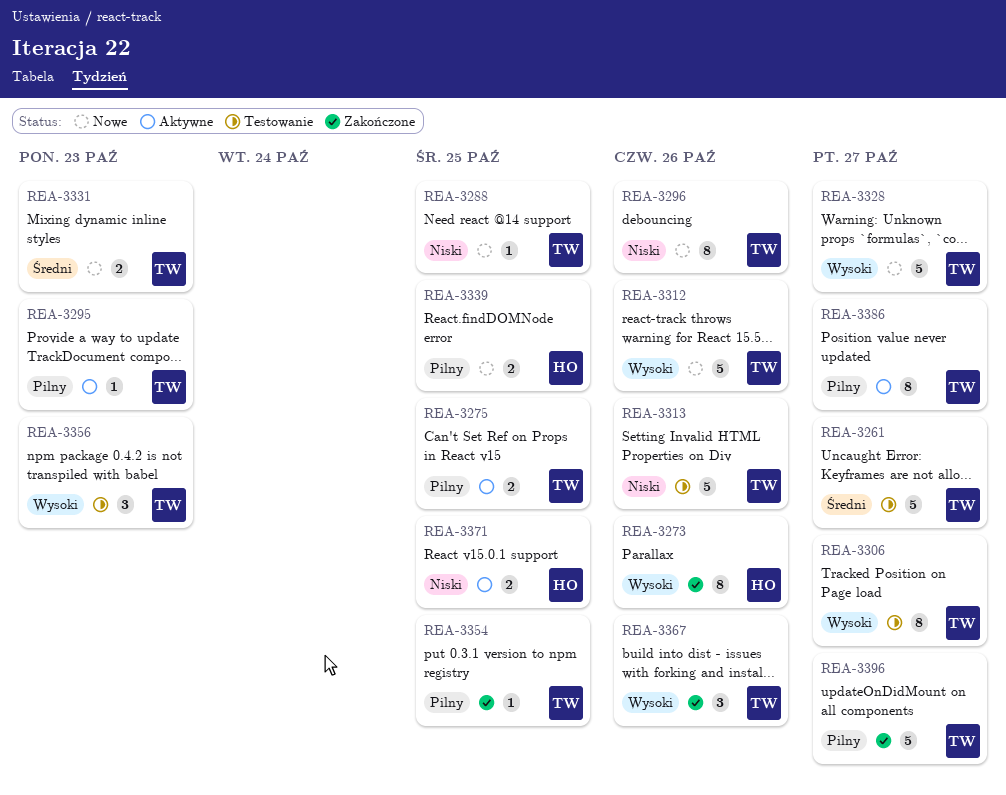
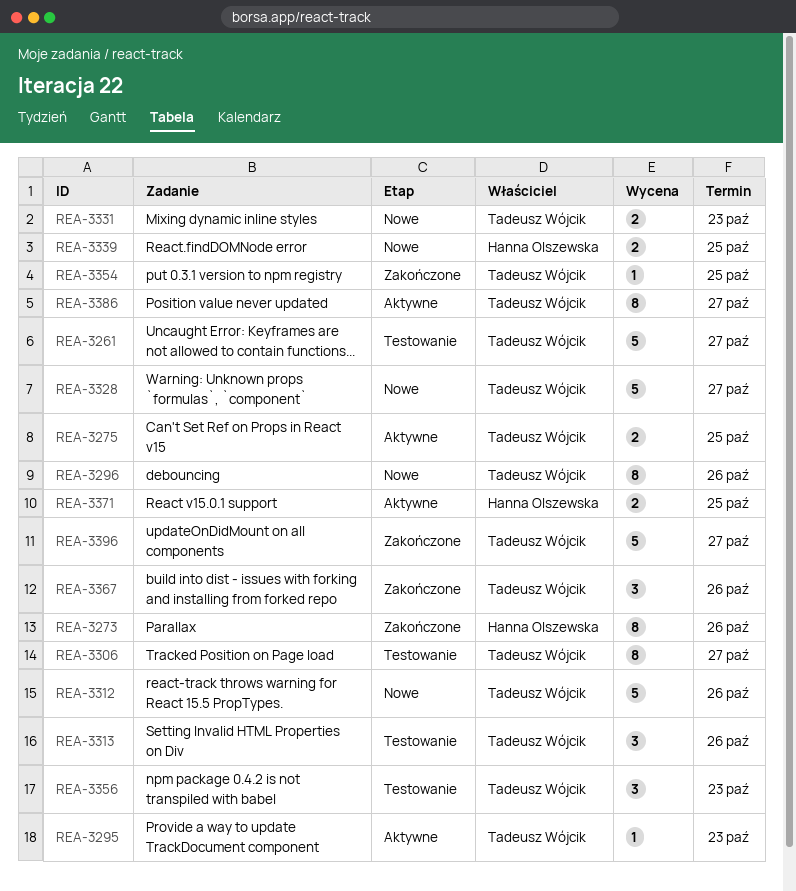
REA-3288: present -> none
REA-3313, estimate: 5 -> 3

